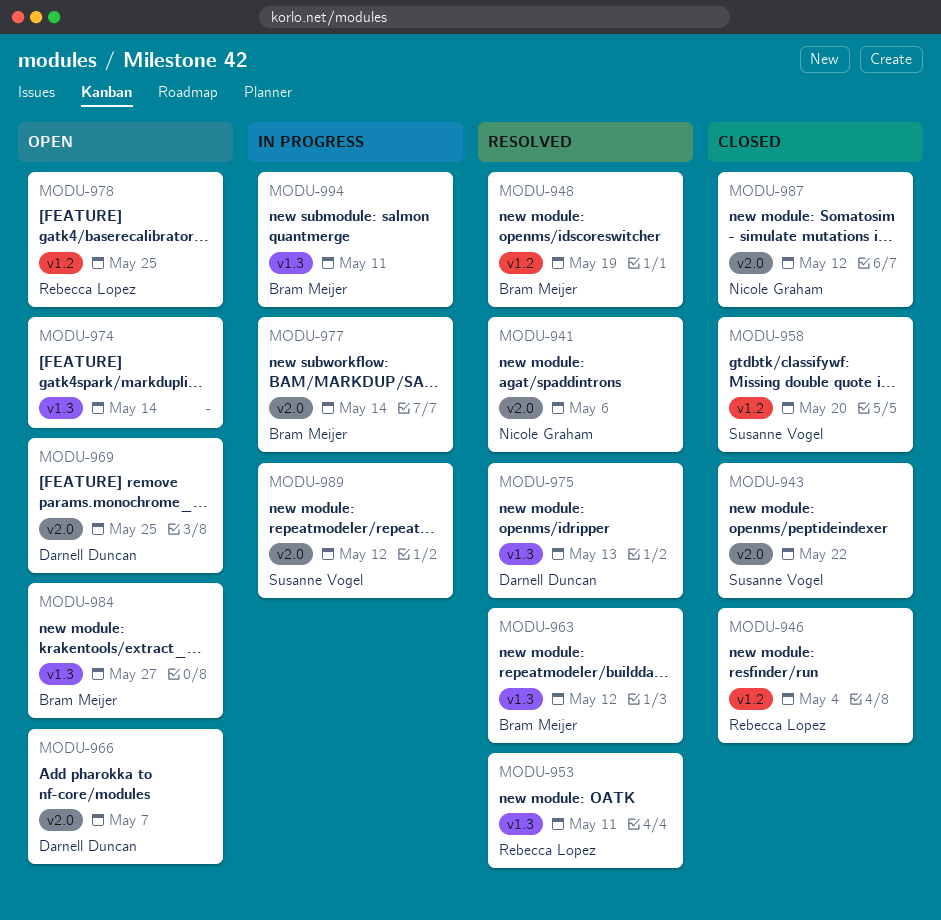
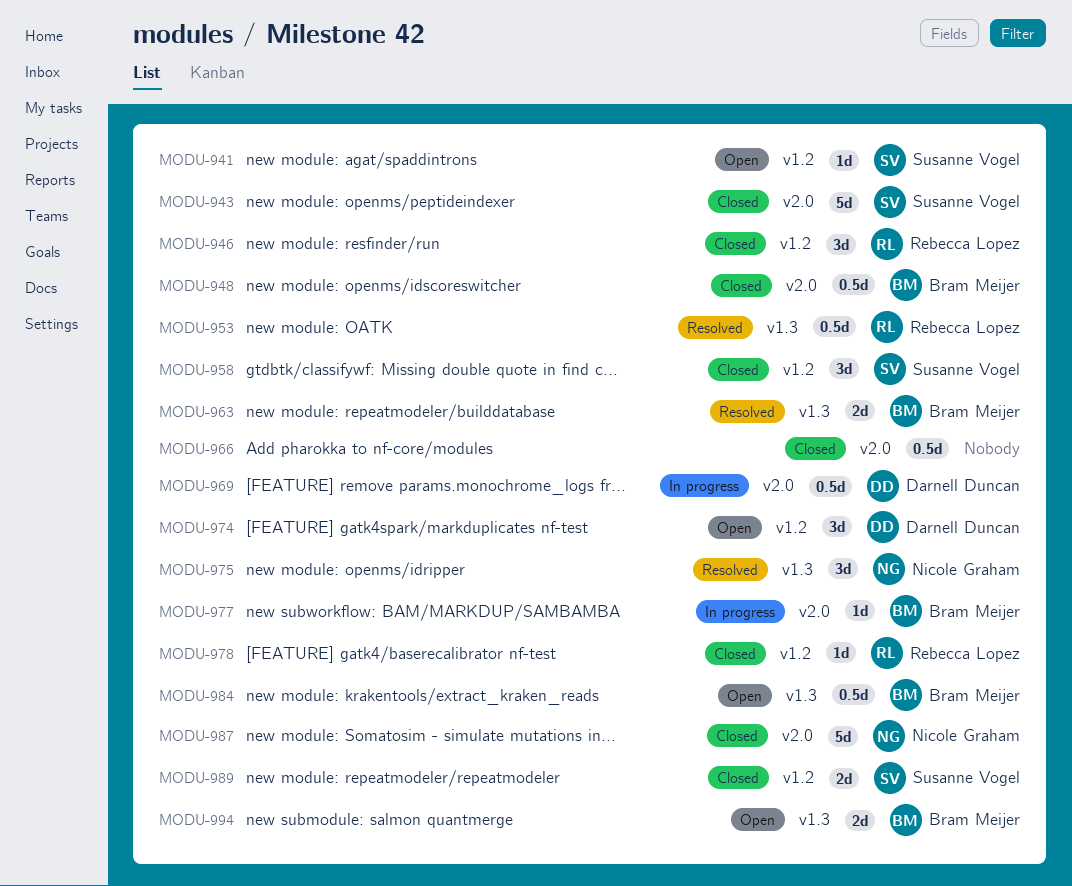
MODU-941, status: Resolved -> Open
MODU-941, owner: Nicole Graham -> Susanne Vogel
MODU-941, label: v2.0 -> v1.2
MODU-948, status: Resolved -> Closed
MODU-948, label: v1.2 -> v2.0
MODU-966, status: Open -> Closed
MODU-966, owner: Darnell Duncan -> none
MODU-969, status: Open -> In progress
MODU-974, owner: none -> Darnell Duncan
MODU-974, label: v1.3 -> v1.2
MODU-975, owner: Darnell Duncan -> Nicole Graham
MODU-978, status: Open -> Closed
MODU-989, status: In progress -> Closed
MODU-989, label: v2.0 -> v1.2
MODU-994, status: In progress -> Open

